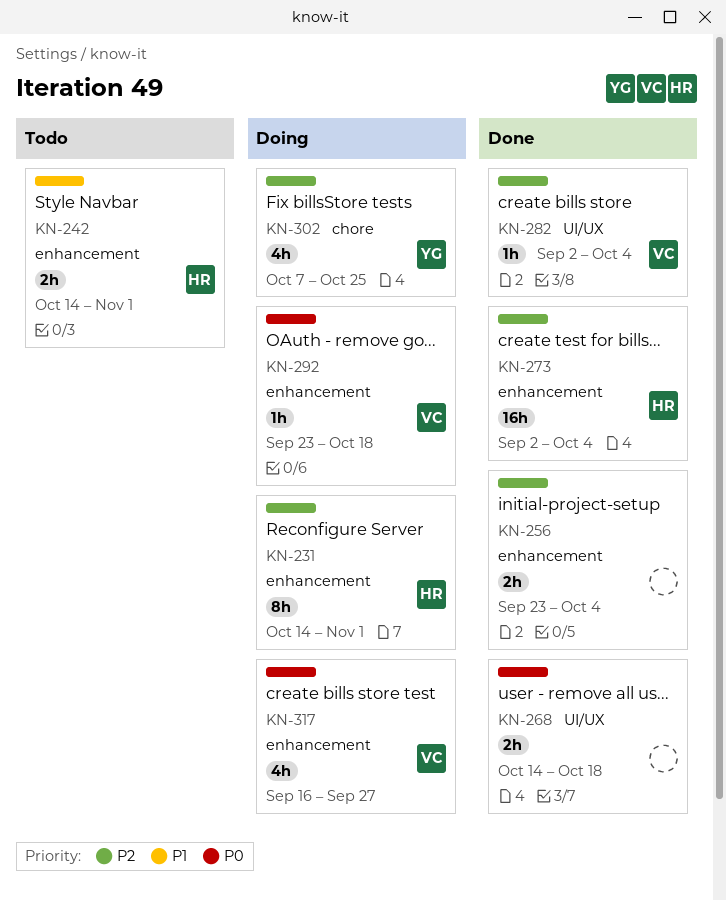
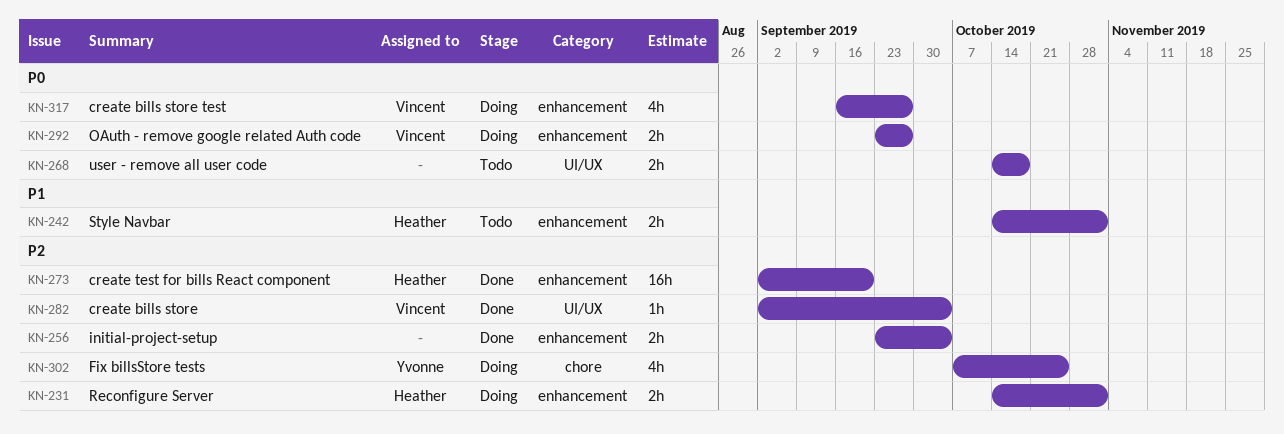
KN-231, estimate: 8h -> 2h
KN-268, status: Done -> Todo
KN-273, due: Oct 4 -> Sep 20
KN-292, estimate: 1h -> 2h
KN-292, due: Oct 18 -> Sep 27

